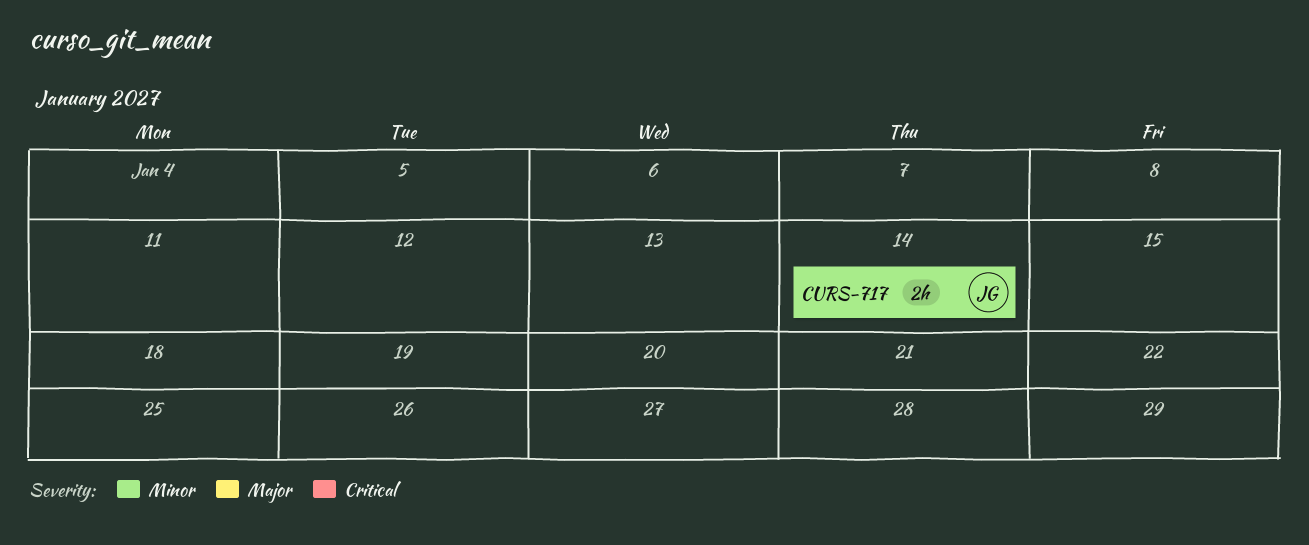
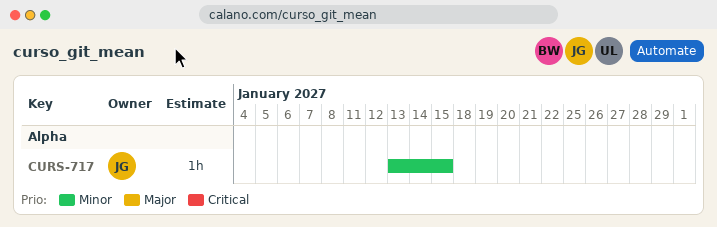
CURS-717, estimate: 2h -> 1h
CURS-717, due: Jan 14 -> Jan 15

